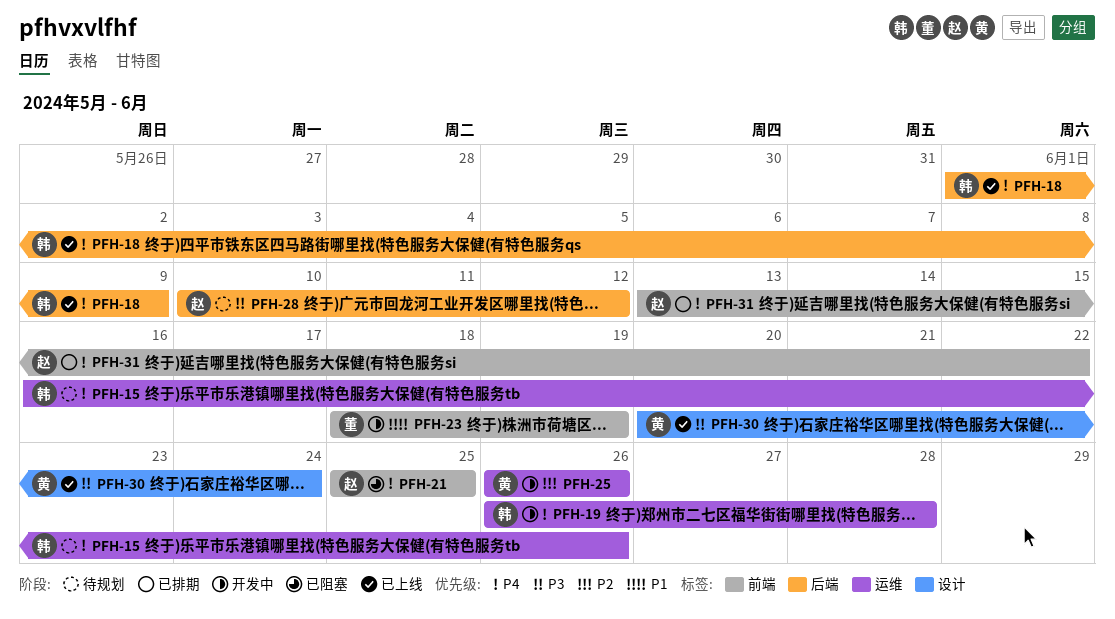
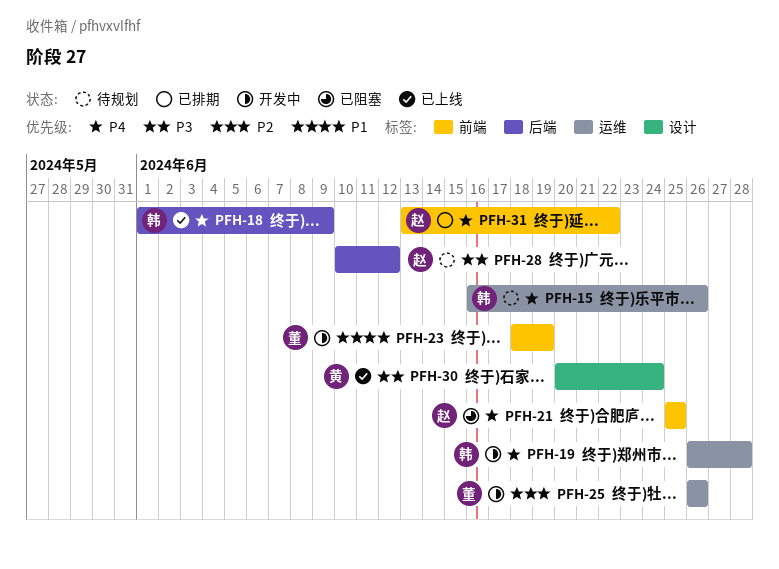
PFH-25, owner: 黄 -> 董

